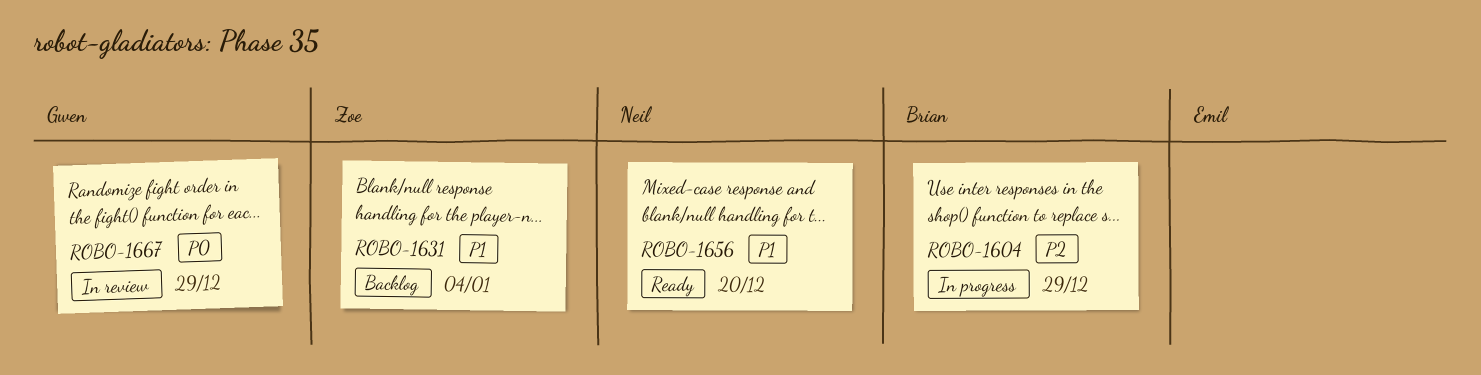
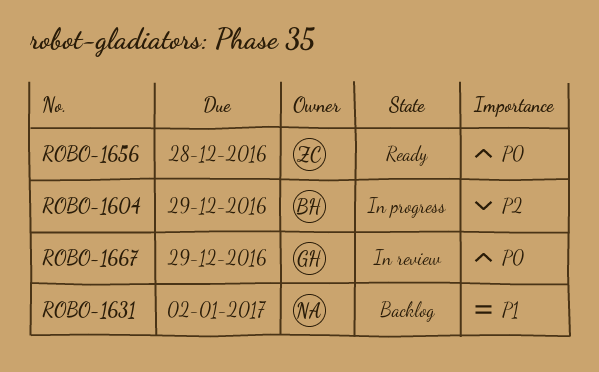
ROBO-1631, owner: Zoe -> Neil
ROBO-1631, due: Jan 4 -> Jan 2
ROBO-1656, owner: Neil -> Zoe
ROBO-1656, priority: P1 -> P0
ROBO-1656, due: Dec 20 -> Dec 28

